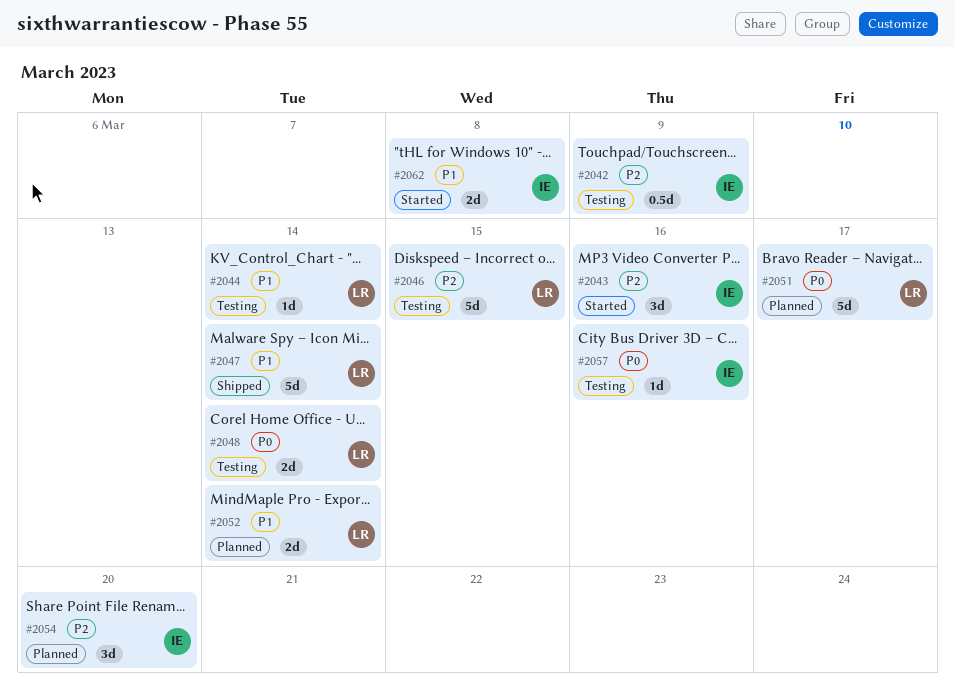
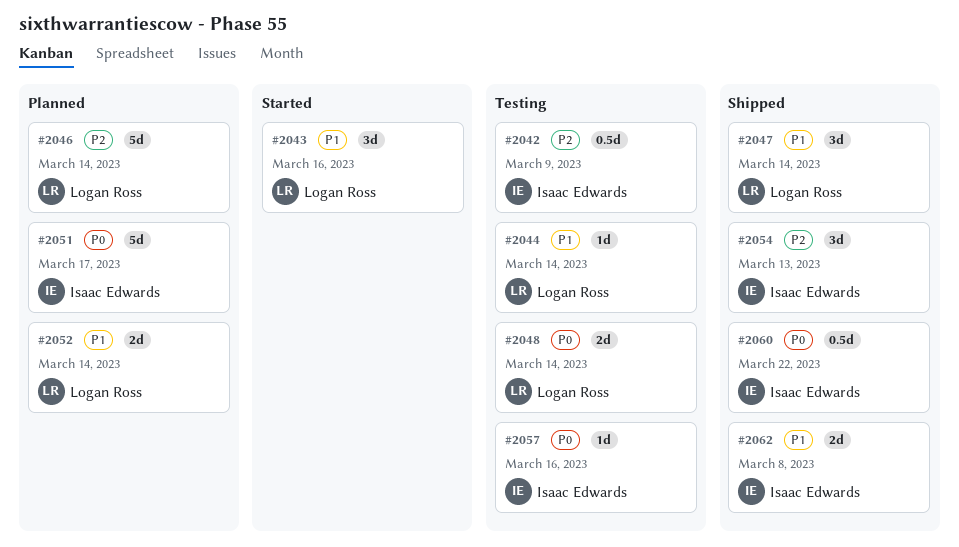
#2043, owner: Isaac Edwards -> Logan Ross
#2043, priority: P2 -> P1
#2046, status: Testing -> Planned
#2046, due: Mar 15 -> Mar 14
#2047, estimate: 5d -> 3d
#2051, owner: Logan Ross -> Isaac Edwards
#2054, status: Planned -> Shipped
#2054, due: Mar 20 -> Mar 13
#2060: none -> present
#2062, status: Started -> Shipped

